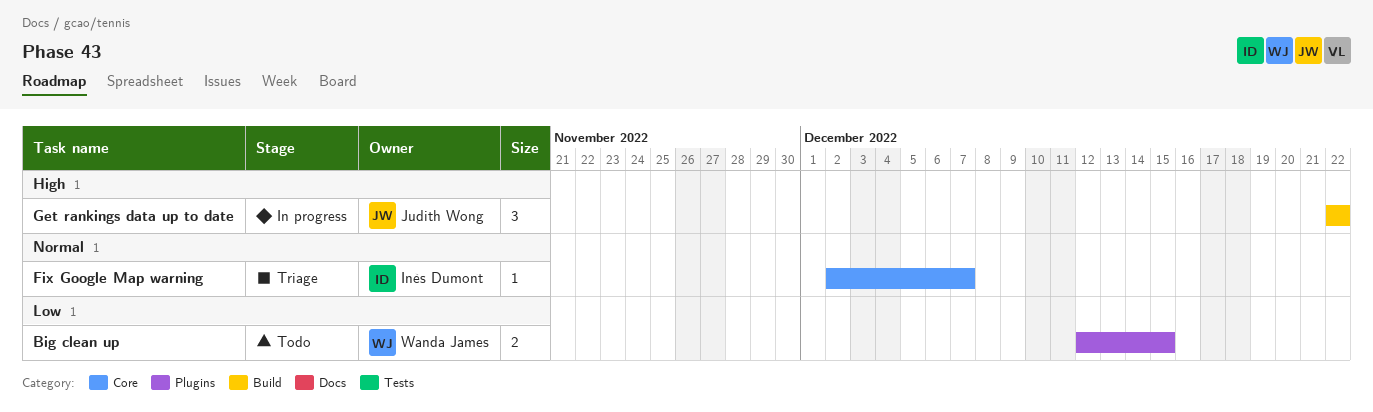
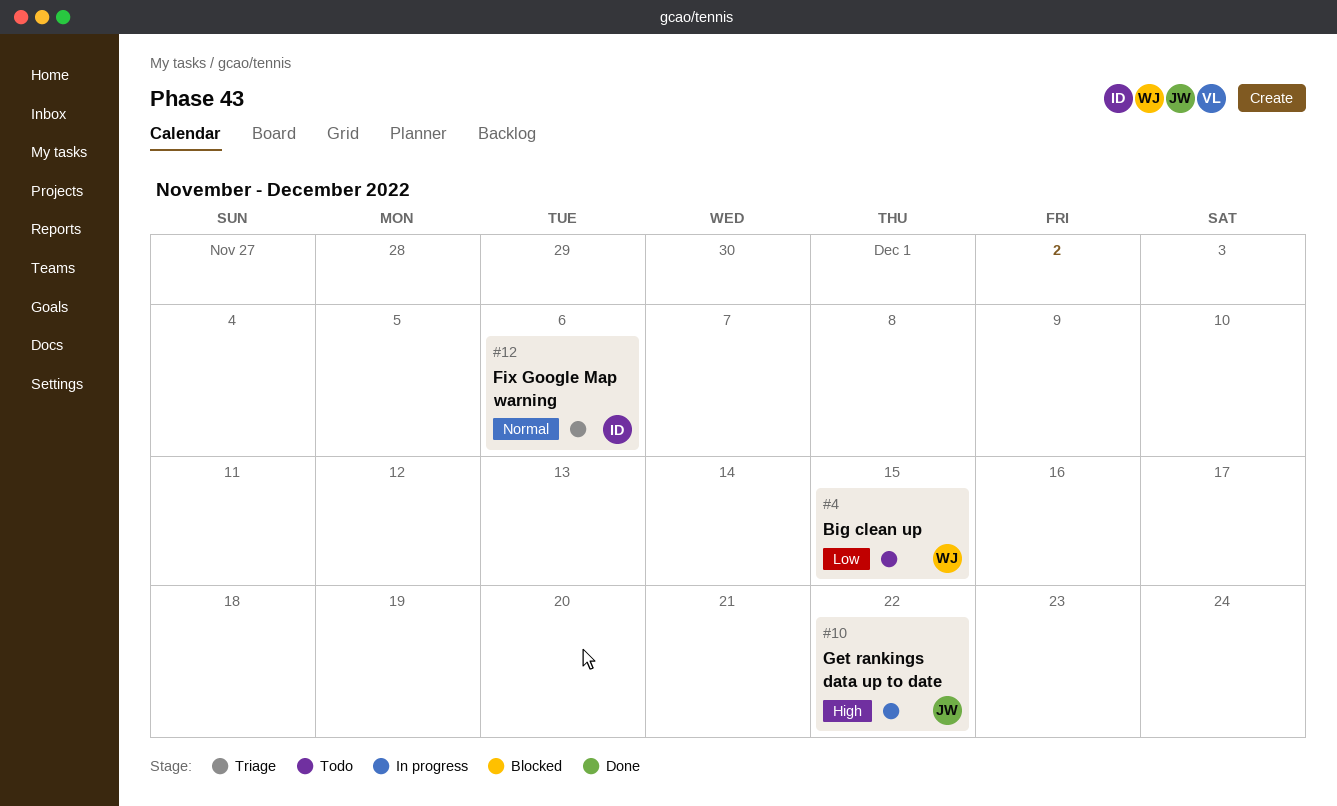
Fix Google Map warning, due: Dec 7 -> Dec 6

